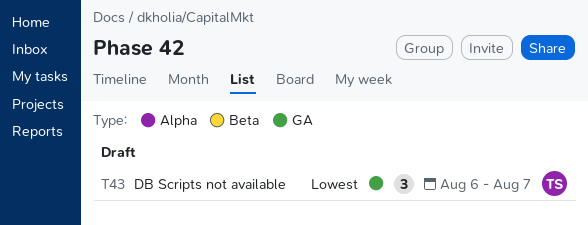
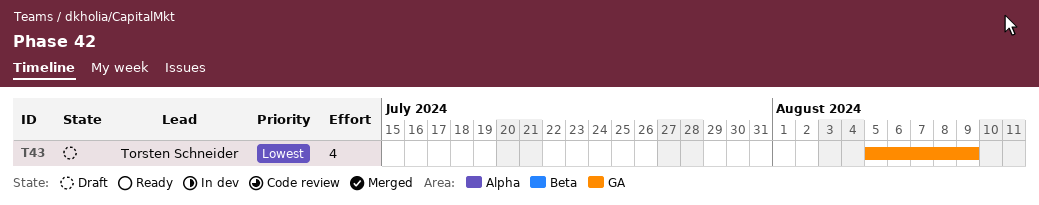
T43, estimate: 3 -> 4
T43, start: Aug 6 -> Aug 5
T43, due: Aug 7 -> Aug 9

